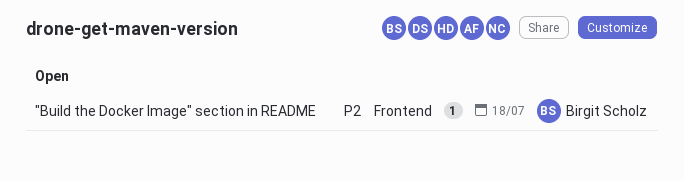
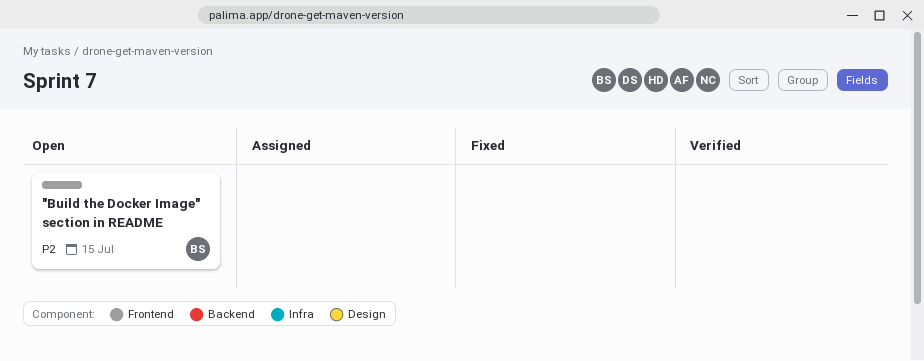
"Build the Docker Image" section in README, due: Jul 18 -> Jul 15

